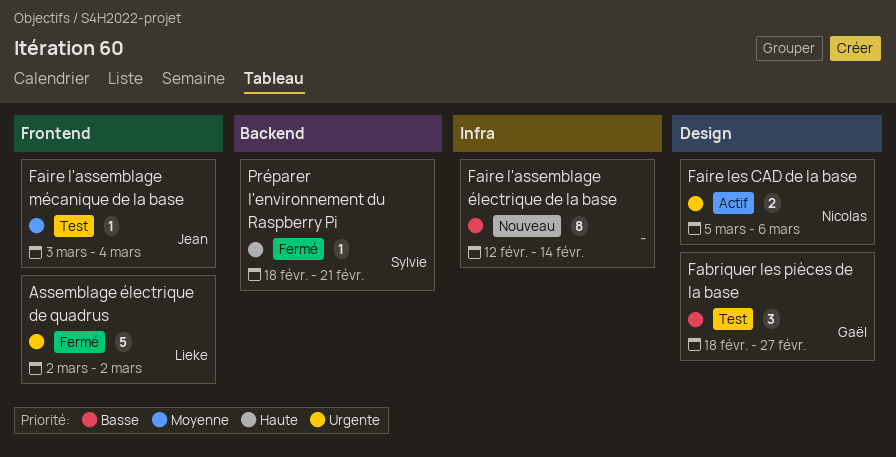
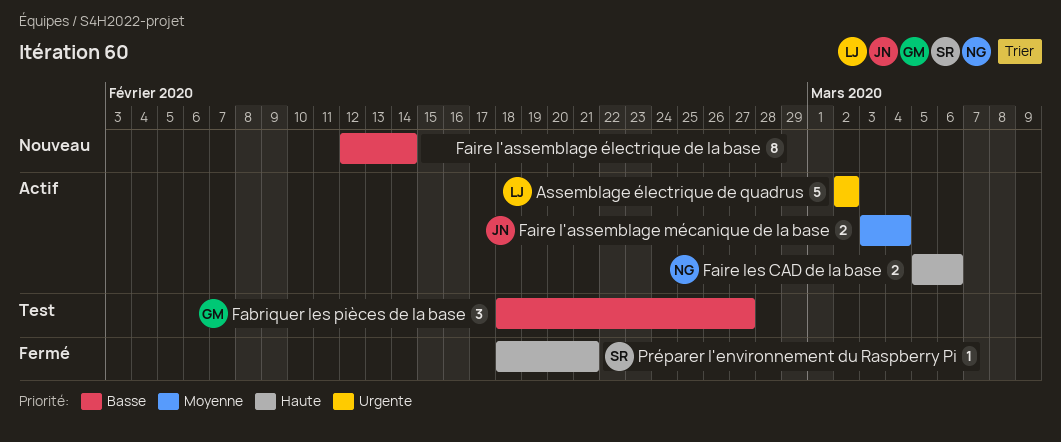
Assemblage électrique de quadrus, status: Fermé -> Actif
Faire l'assemblage mécanique de la base, status: Test -> Actif
Faire l'assemblage mécanique de la base, estimate: 1 -> 2
Faire les CAD de la base, priority: Urgente -> Haute

